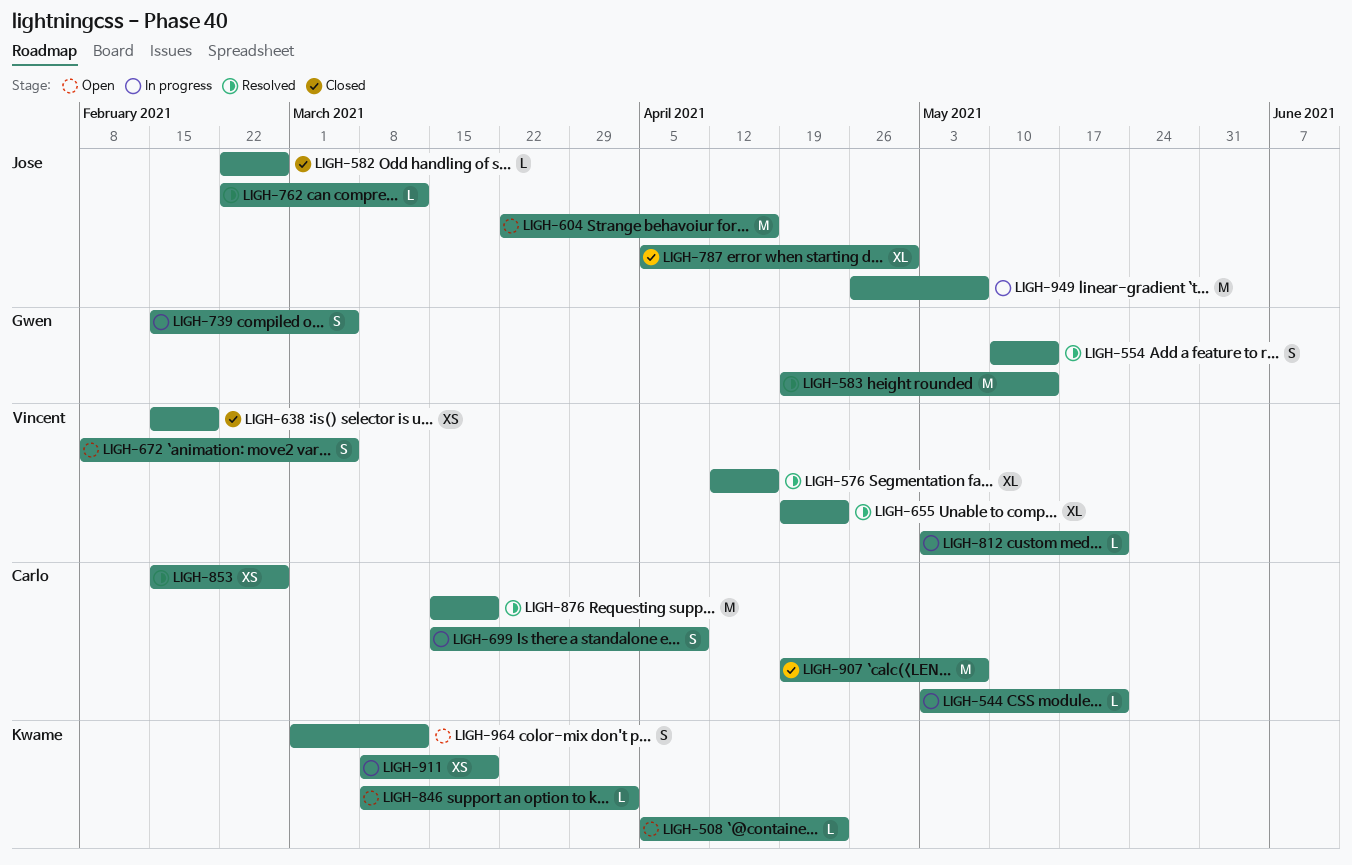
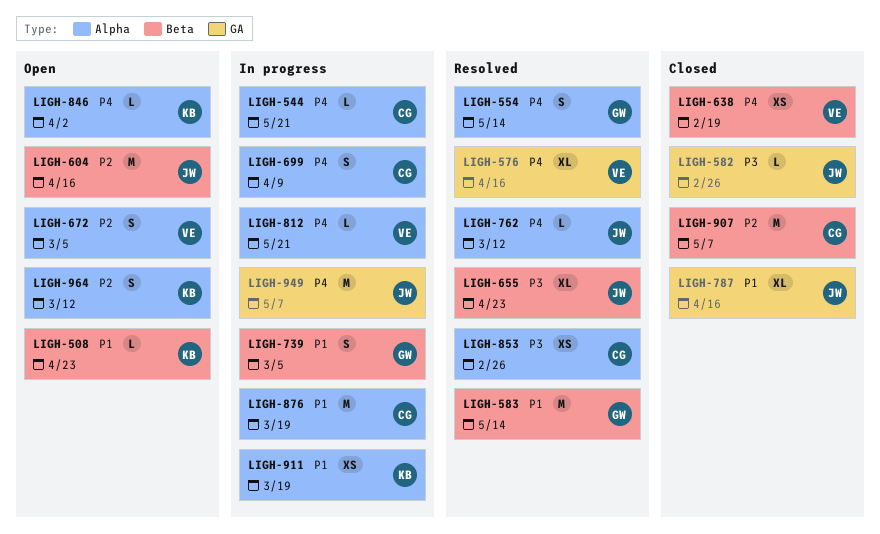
LIGH-655, owner: Vincent -> Jose
LIGH-787, due: Apr 30 -> Apr 16
LIGH-876, status: Resolved -> In progress

